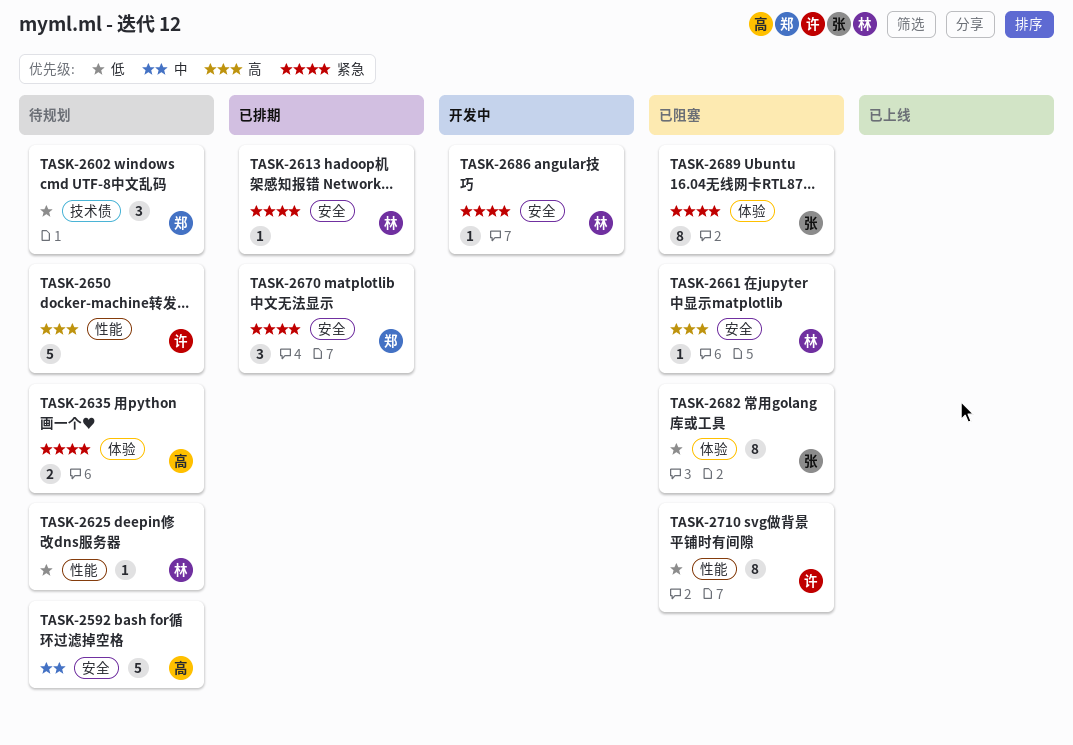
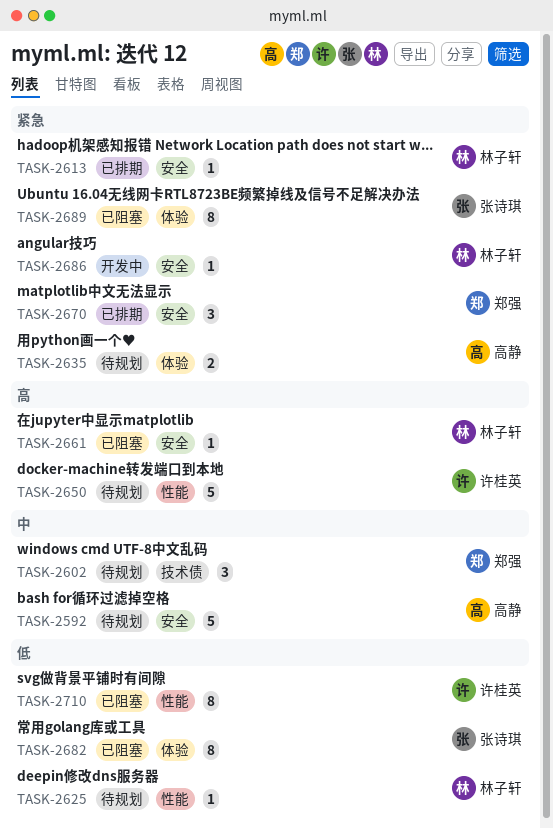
TASK-2602, priority: 低 -> 中

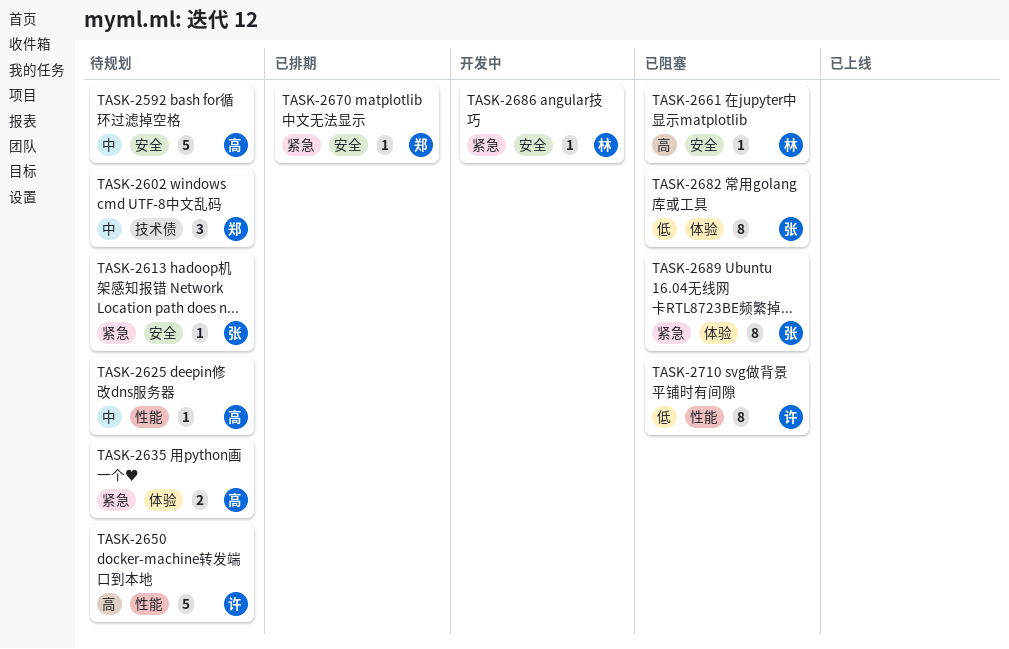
TASK-2613, status: 已排期 -> 待规划
TASK-2613, owner: 林子轩 -> 张诗琪
TASK-2625, owner: 林子轩 -> 高静
TASK-2625, priority: 低 -> 中
TASK-2670, estimate: 3 -> 1

